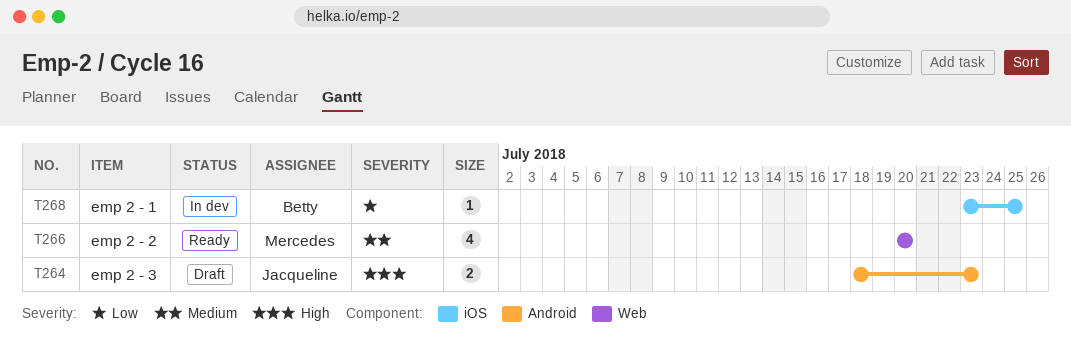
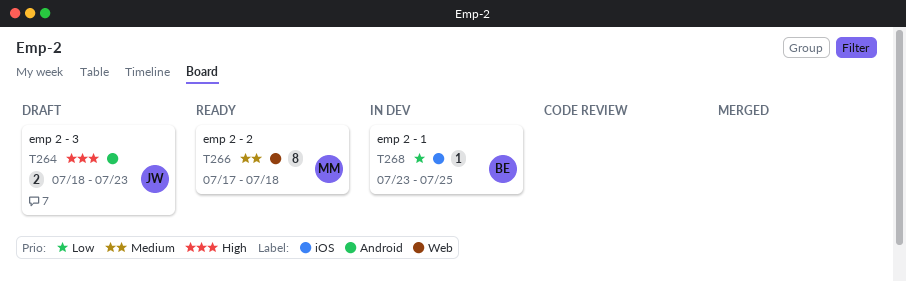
T266, estimate: 4 -> 8
T266, start: Jul 20 -> Jul 17
T266, due: Jul 20 -> Jul 18

